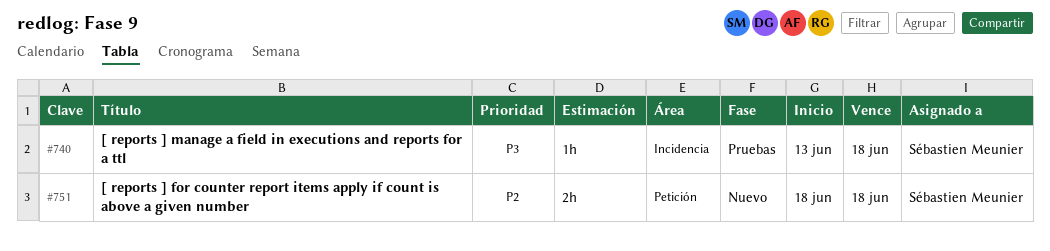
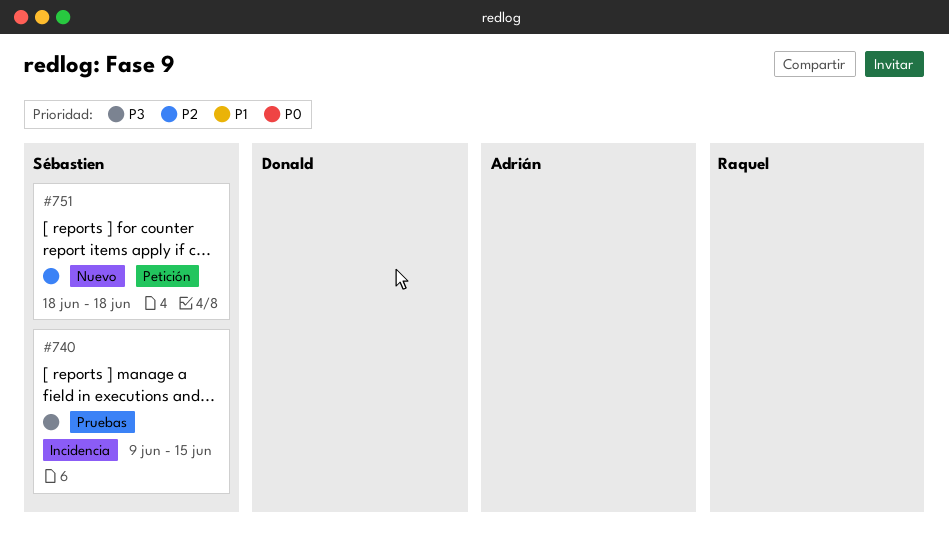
#740, start: Jun 13 -> Jun 9
#740, due: Jun 18 -> Jun 15

